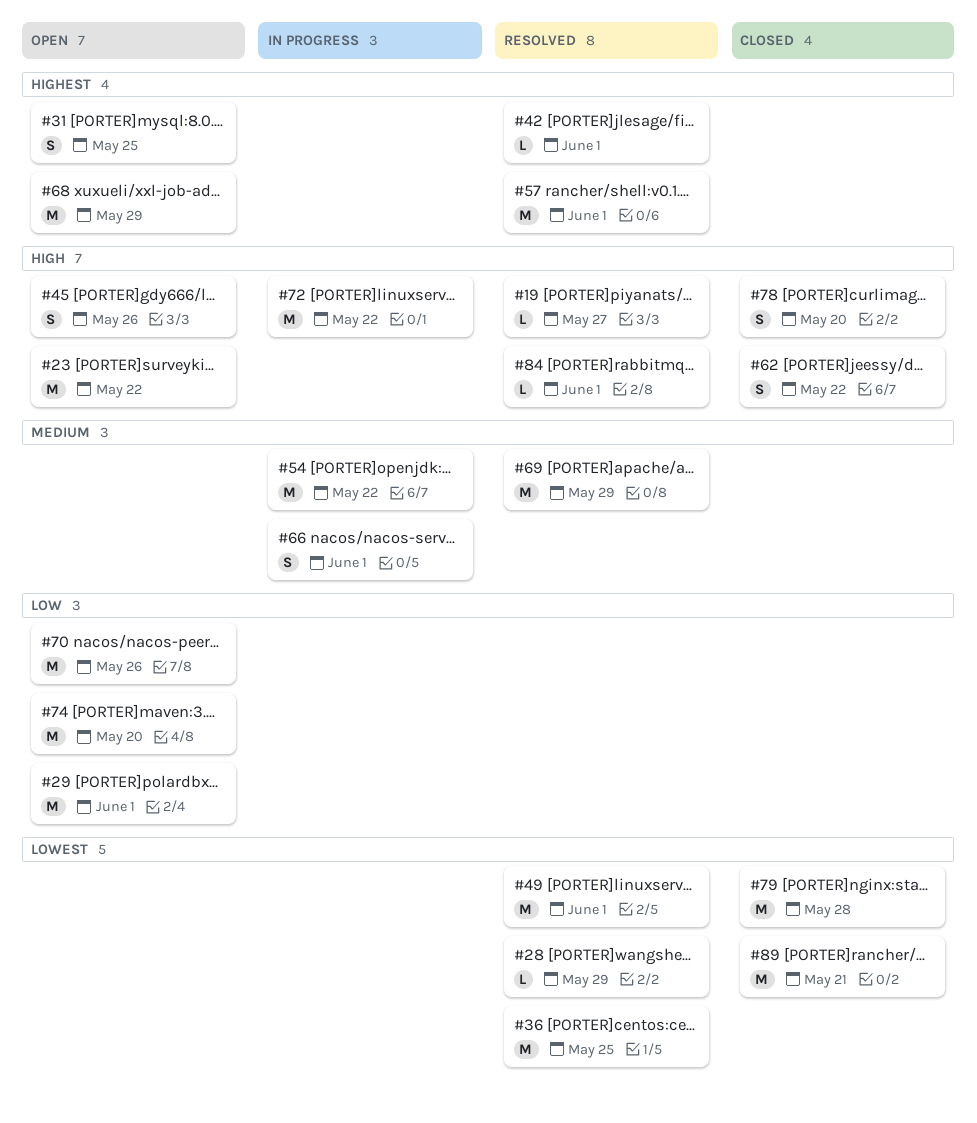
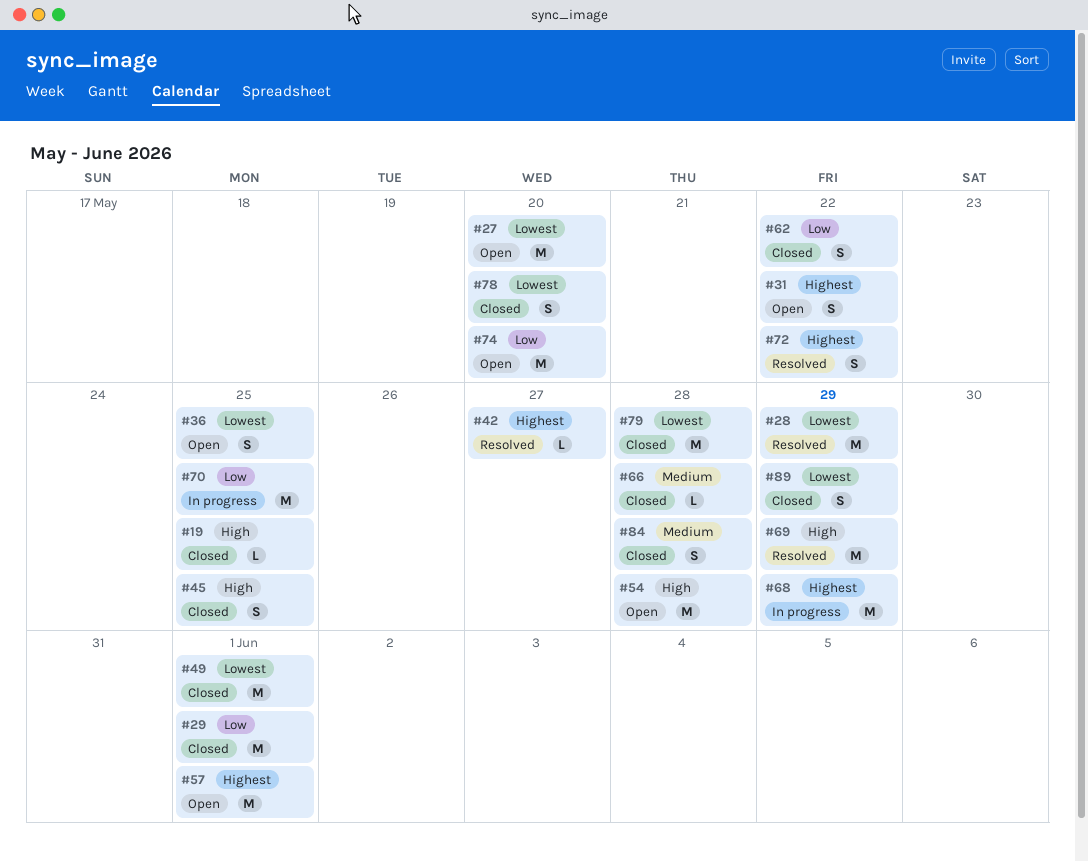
#19, status: Resolved -> Closed
#19, due: May 27 -> May 25
#23: present -> none
#27: none -> present
#28, estimate: L -> M
#29, status: Open -> Closed
#31, due: May 25 -> May 22
#36, status: Resolved -> Open
#36, estimate: M -> S
#42, due: Jun 1 -> May 27
#45, status: Open -> Closed
#45, due: May 26 -> May 25
#49, status: Resolved -> Closed
#54, status: In progress -> Open
#54, priority: Medium -> High
#54, due: May 22 -> May 28
#57, status: Resolved -> Open
#62, priority: High -> Low
#66, status: In progress -> Closed
#66, estimate: S -> L
#66, due: Jun 1 -> May 28
#68, status: Open -> In progress
#69, priority: Medium -> High
#70, status: Open -> In progress
#70, due: May 26 -> May 25
#72, status: In progress -> Resolved
#72, priority: High -> Highest
#72, estimate: M -> S
#78, priority: High -> Lowest
#84, status: Resolved -> Closed
#84, priority: High -> Medium
#84, estimate: L -> S
#84, due: Jun 1 -> May 28
#89, estimate: M -> S
#89, due: May 21 -> May 29

